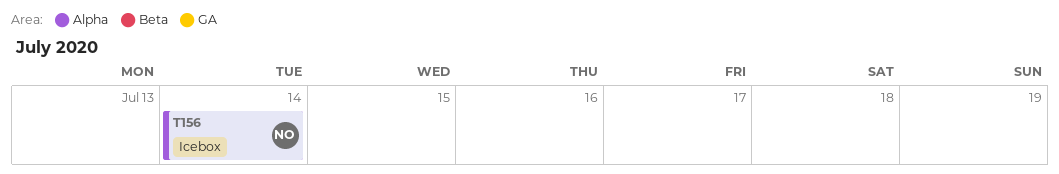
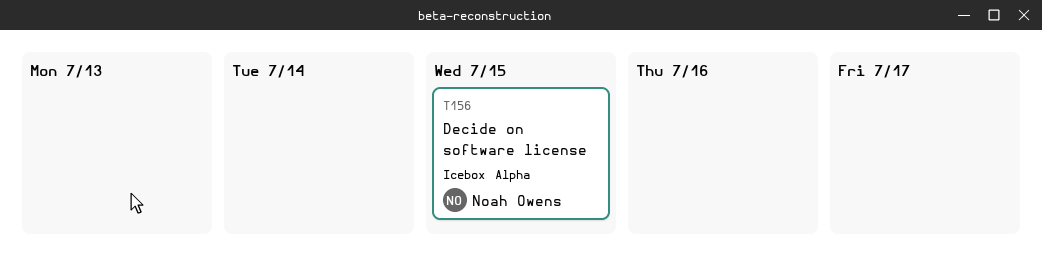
T156, due: Jul 14 -> Jul 15

